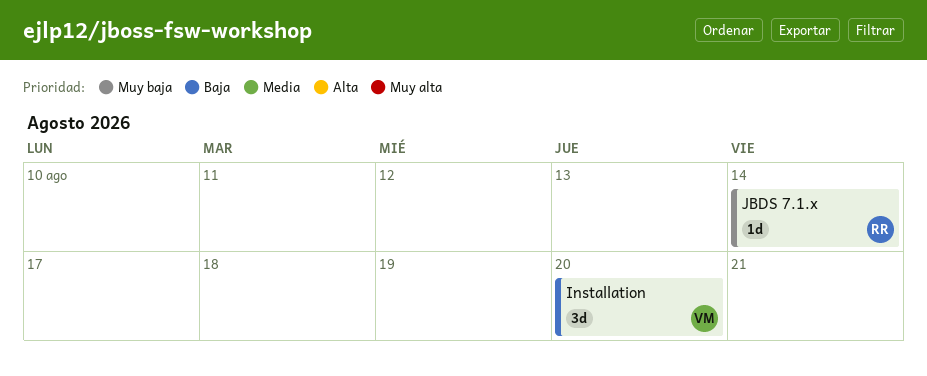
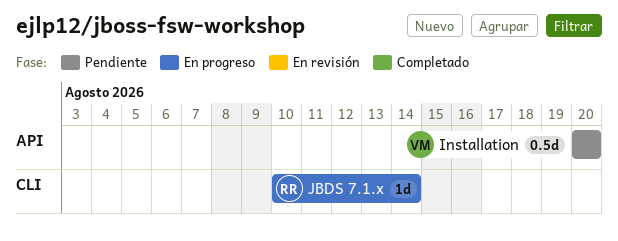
Installation, estimate: 3d -> 0.5d

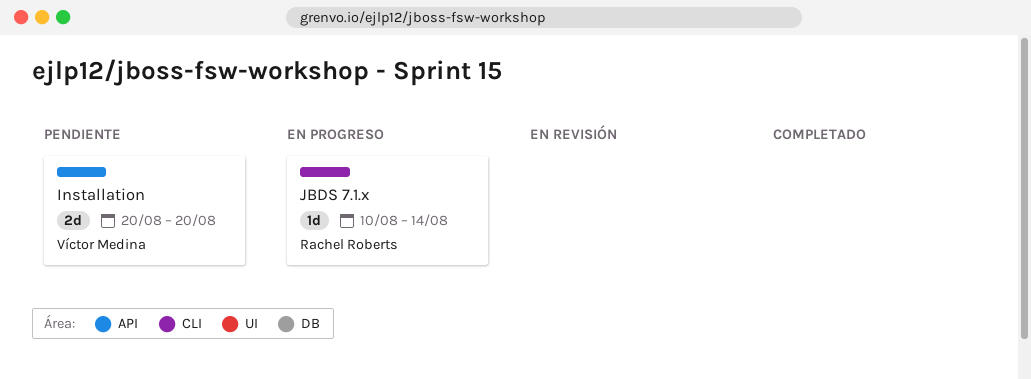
Installation, estimate: 0.5d -> 2d

